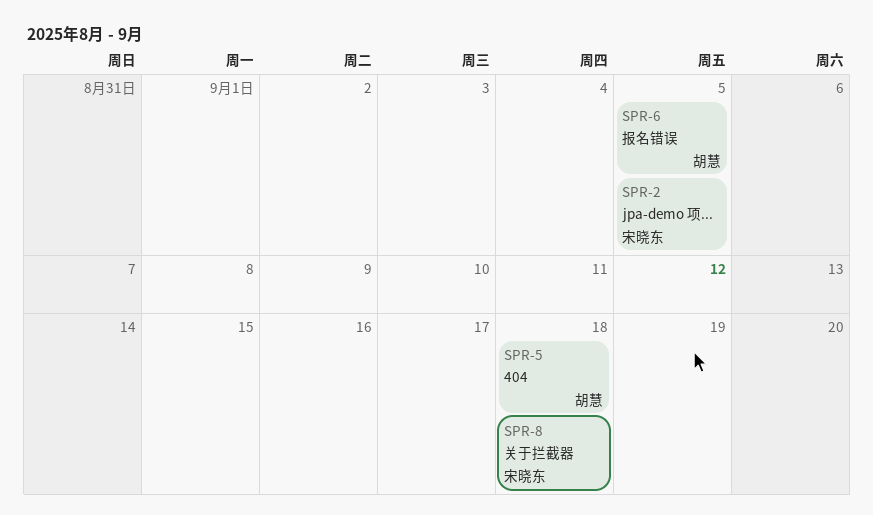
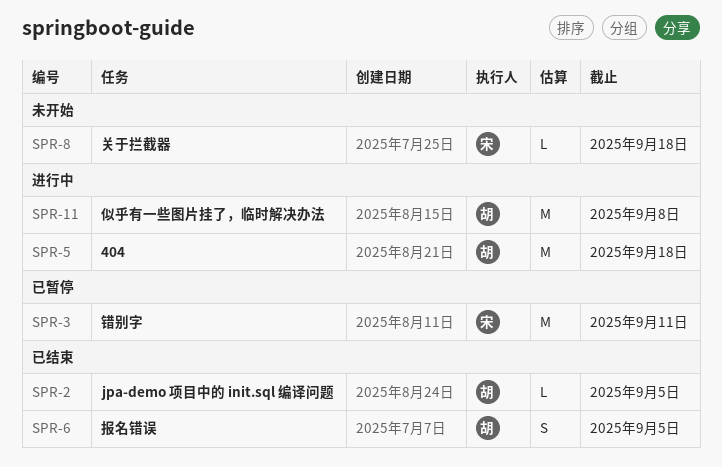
SPR-2, owner: 宋晓东 -> 胡慧
SPR-3: none -> present
SPR-11: none -> present

